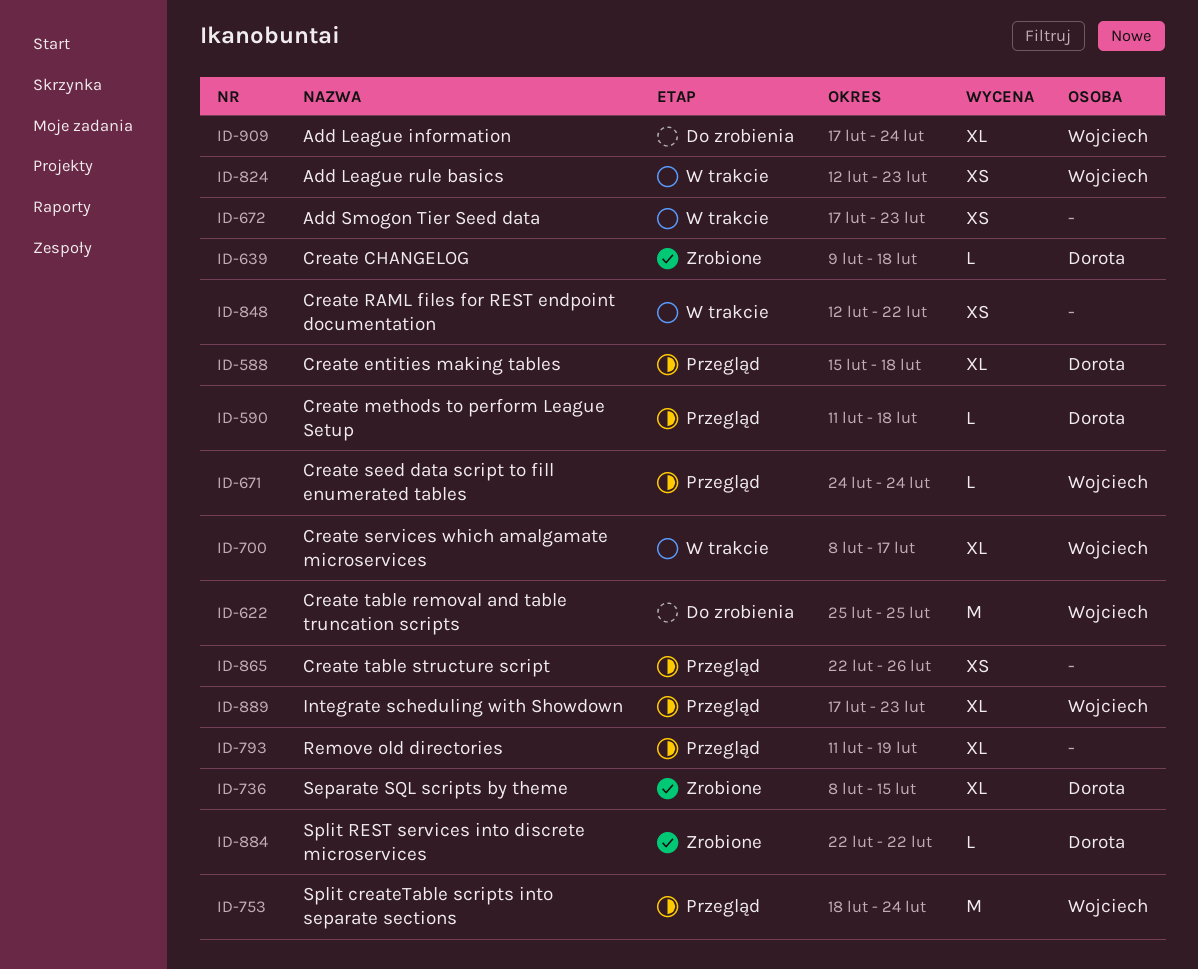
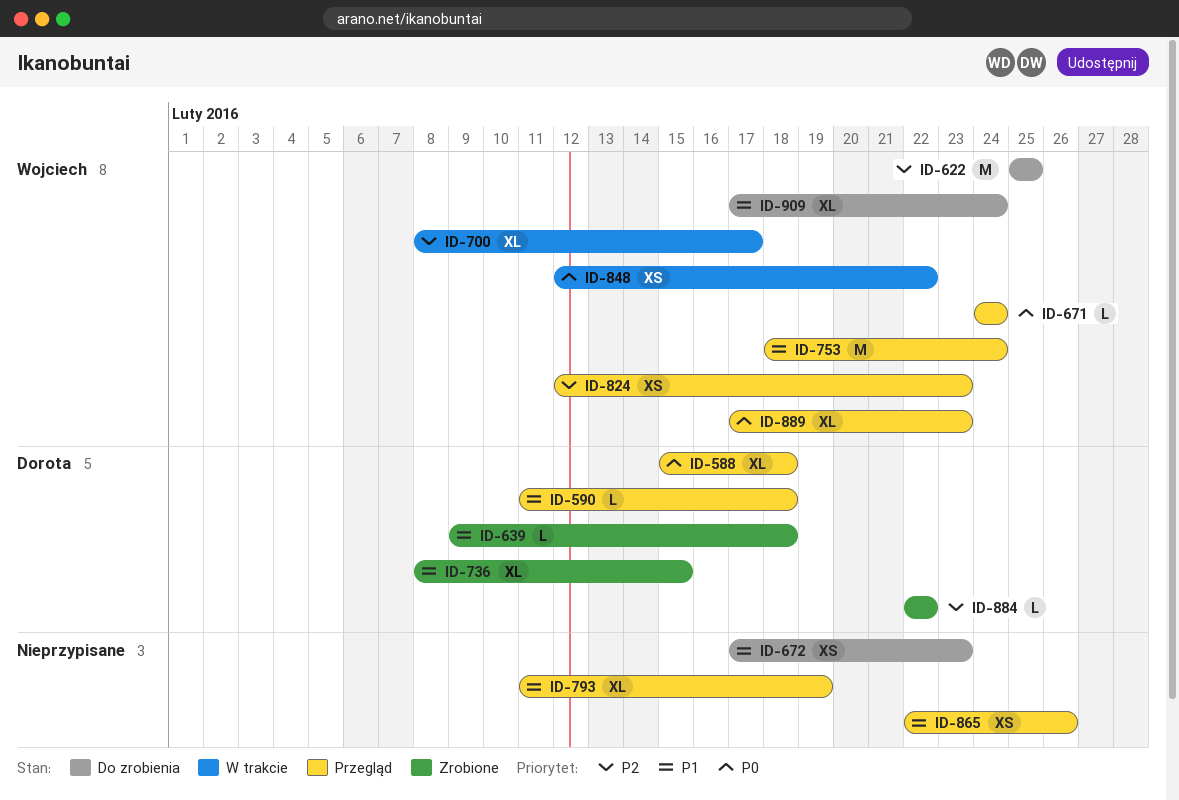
ID-672, status: W trakcie -> Do zrobienia
ID-824, status: W trakcie -> Przegląd
ID-848, owner: none -> Wojciech

